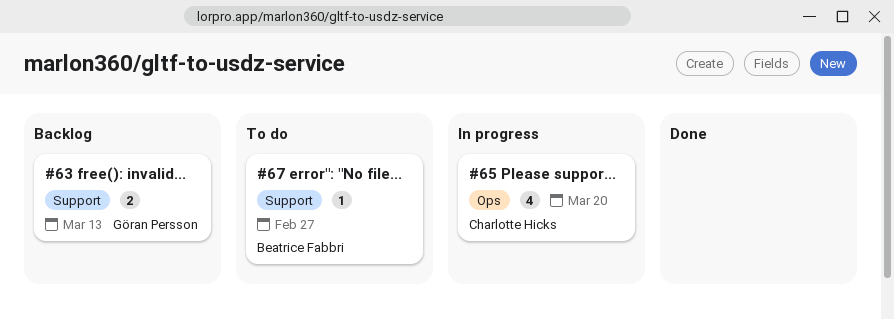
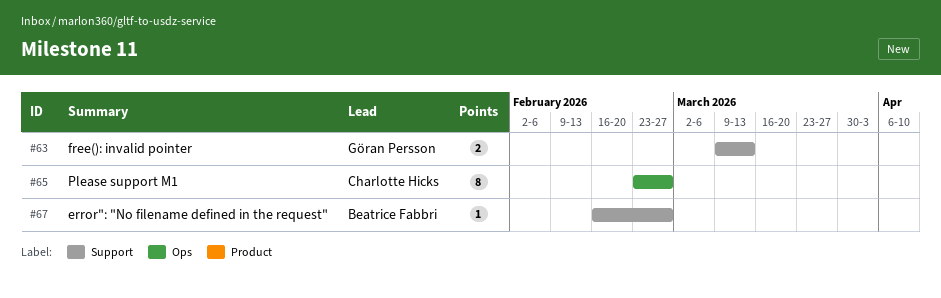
#65, estimate: 4 -> 8
#65, due: Mar 20 -> Feb 27

